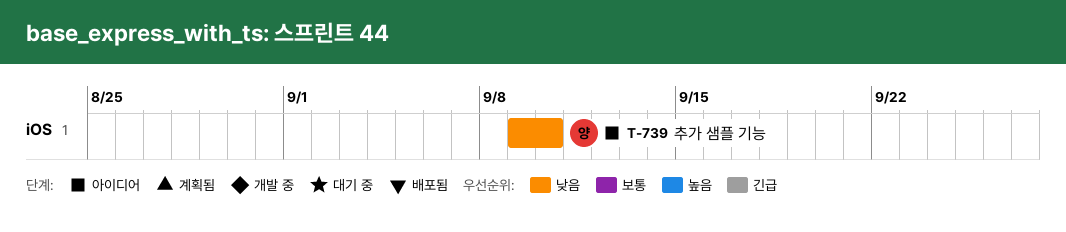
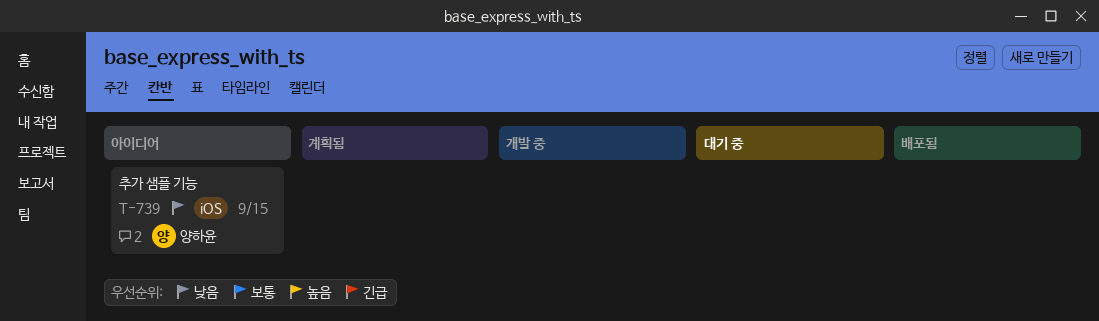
T-739, due: Sep 10 -> Sep 15

